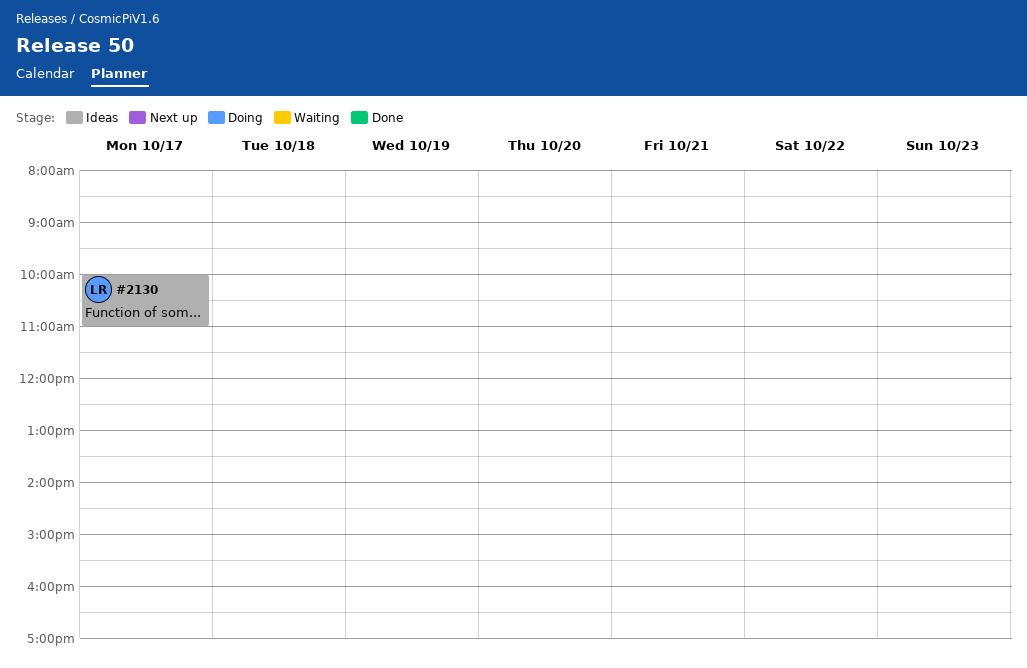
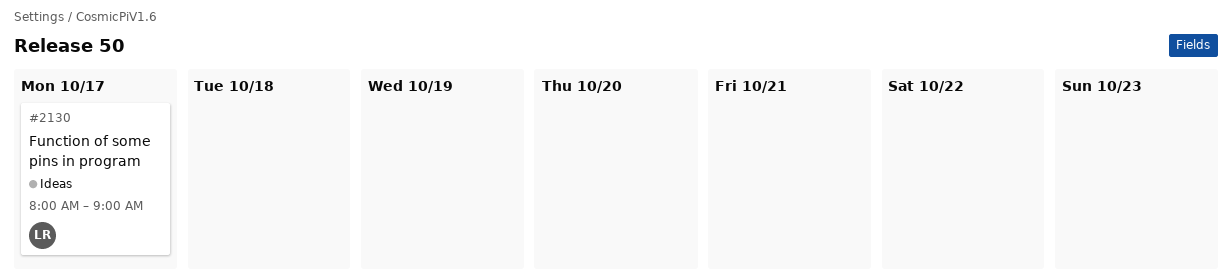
#2130, begins: 10:00 -> 08:00
#2130, ends: 11:00 -> 09:00

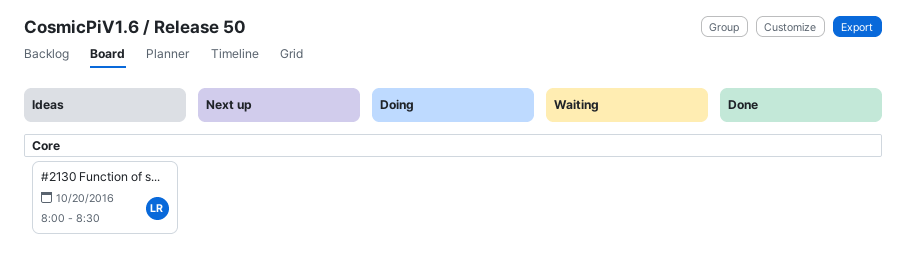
#2130, day: Oct 17 -> Oct 20
#2130, ends: 09:00 -> 08:30

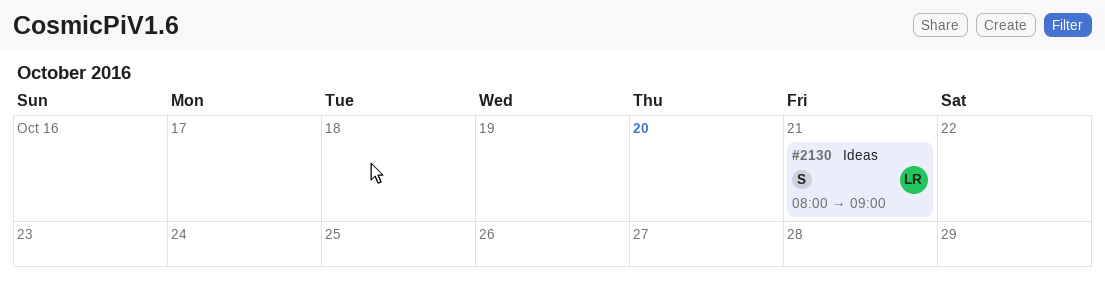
#2130, day: Oct 20 -> Oct 21
#2130, ends: 08:30 -> 09:00

